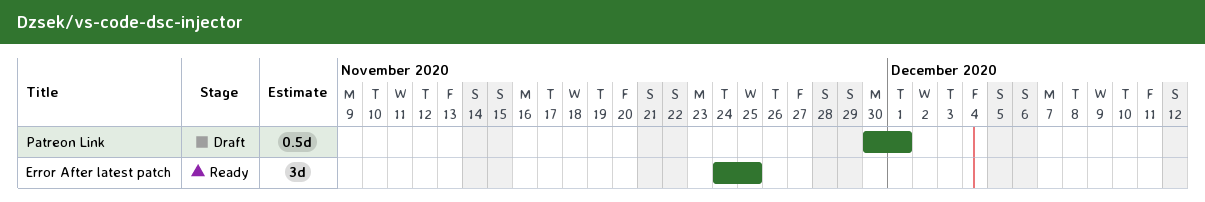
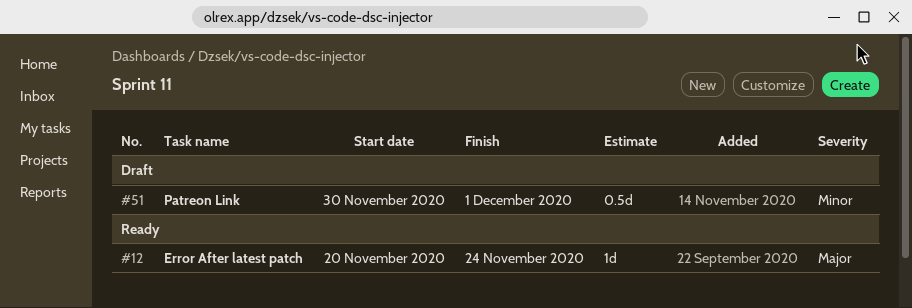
Error After latest patch, estimate: 3d -> 1d
Error After latest patch, start: Nov 24 -> Nov 20
Error After latest patch, due: Nov 25 -> Nov 24

